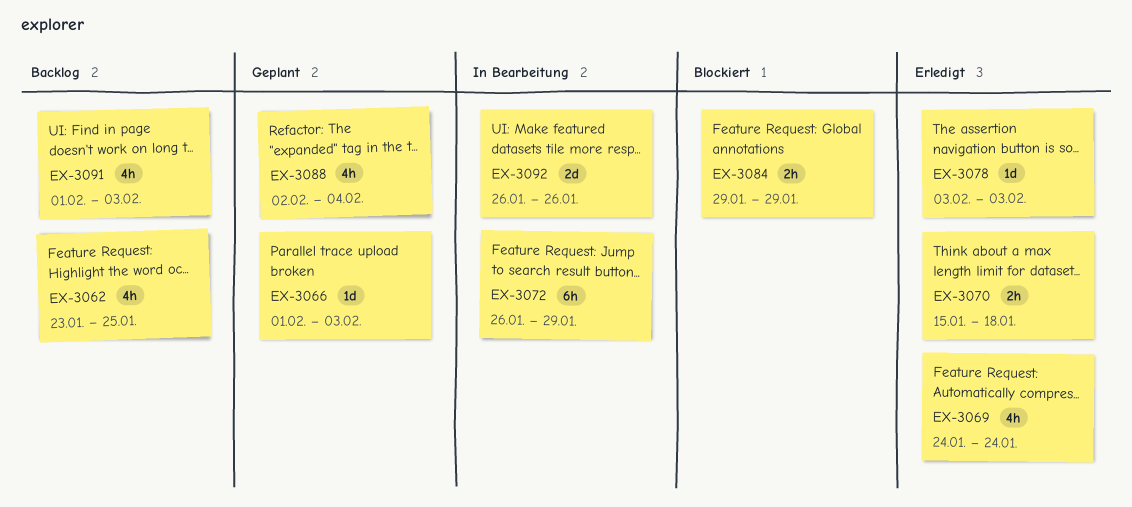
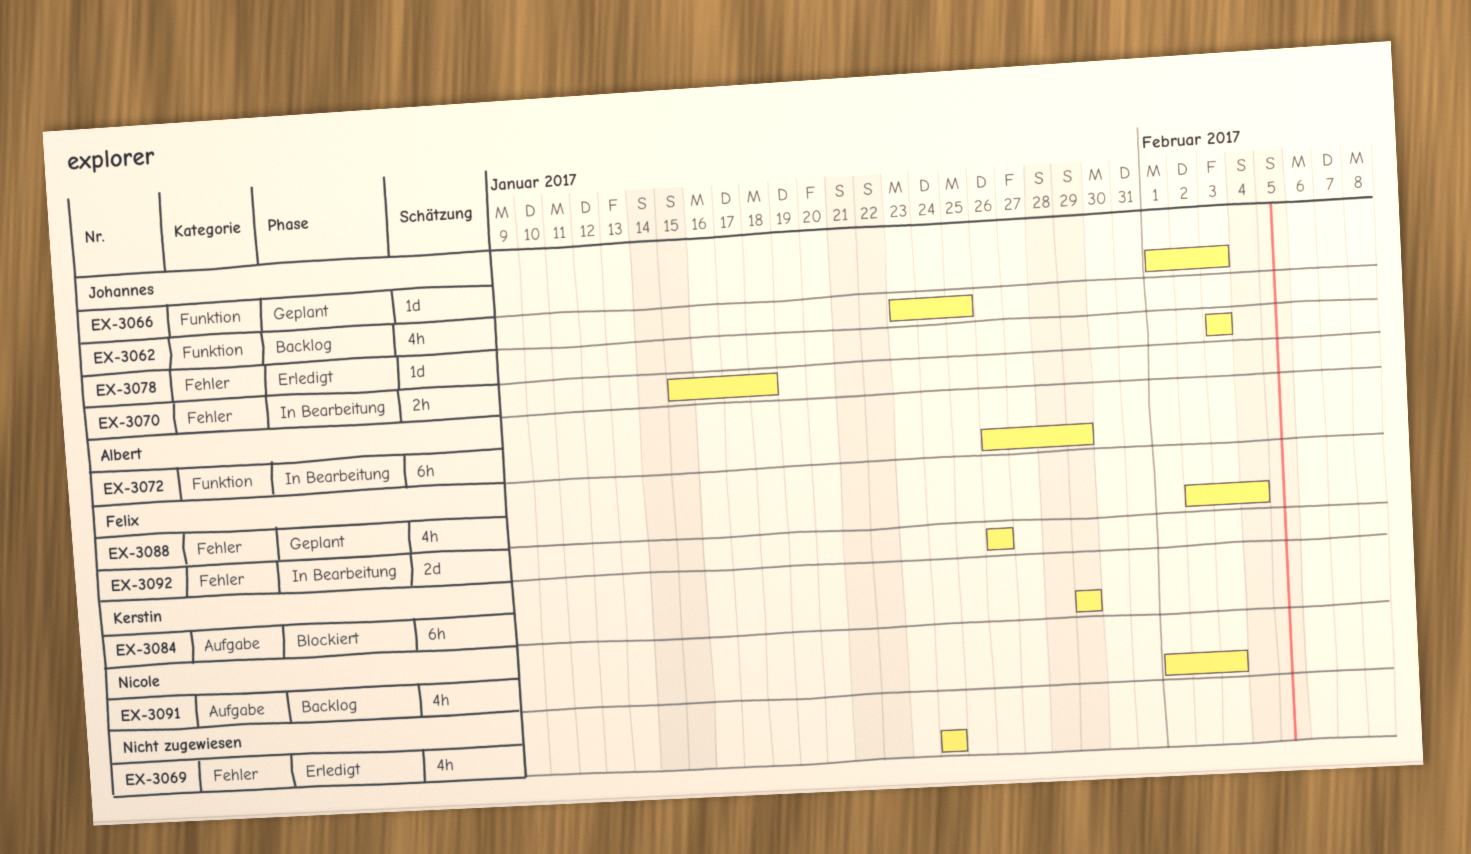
EX-3070, status: Erledigt -> In Bearbeitung
EX-3084, estimate: 2h -> 6h

